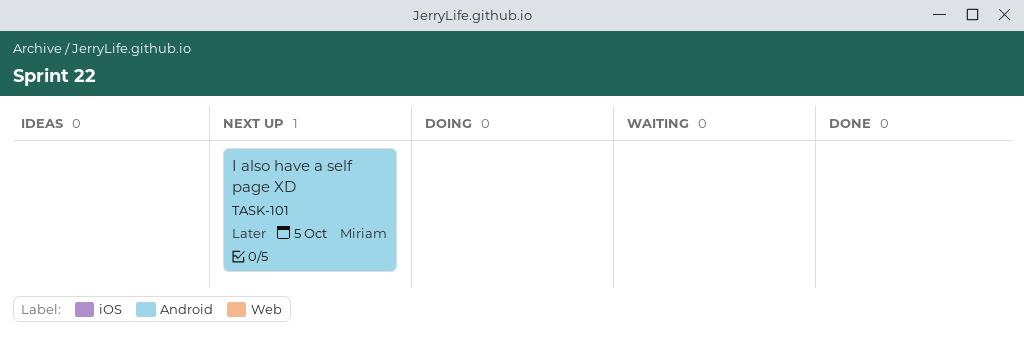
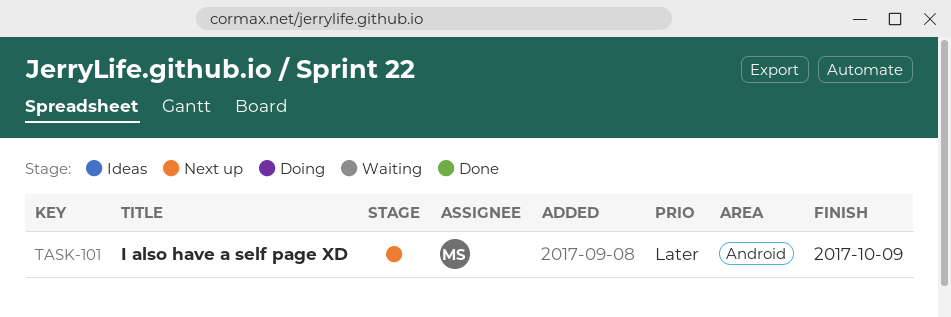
TASK-101, due: Oct 5 -> Oct 9

